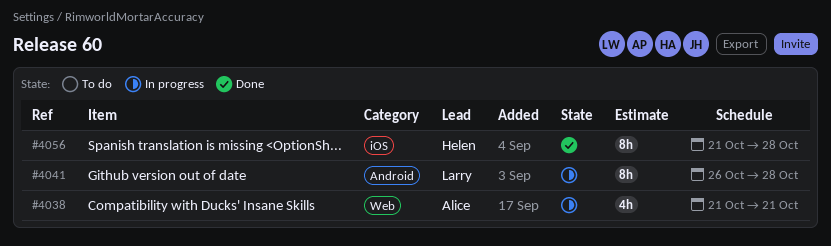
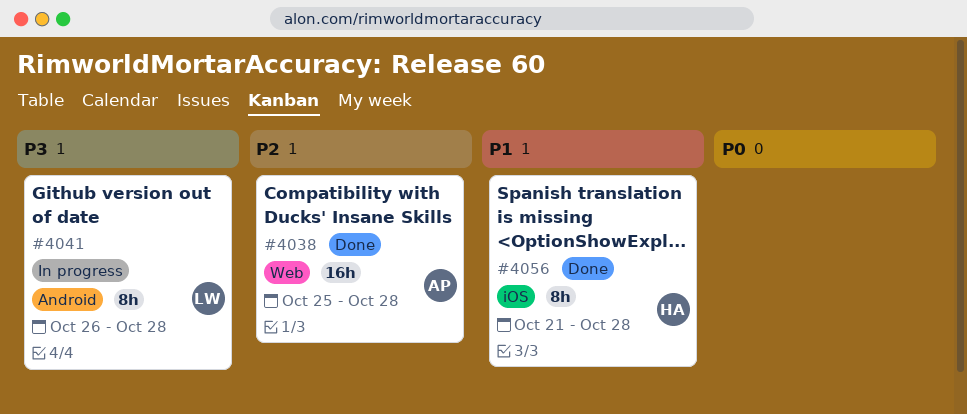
#4038, status: In progress -> Done
#4038, estimate: 4h -> 16h
#4038, start: Oct 21 -> Oct 25
#4038, due: Oct 21 -> Oct 28

